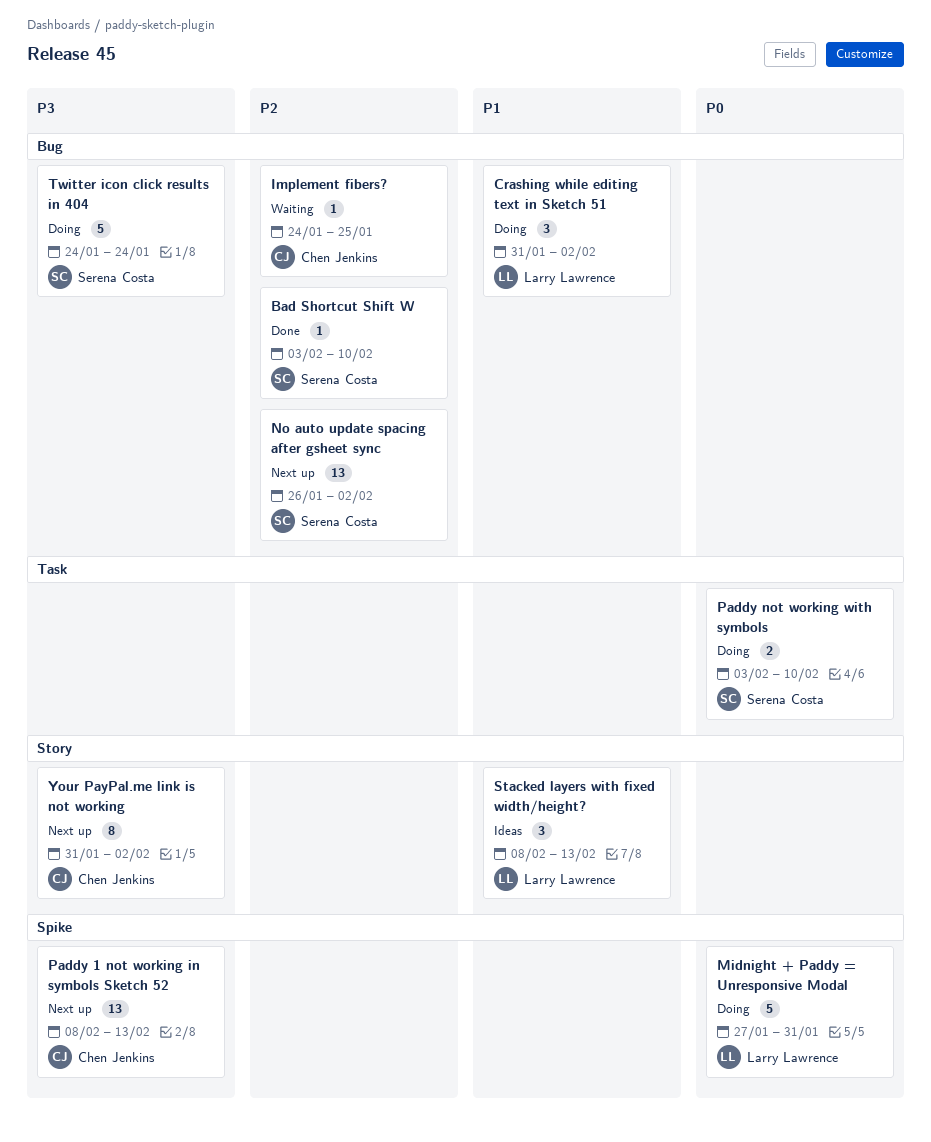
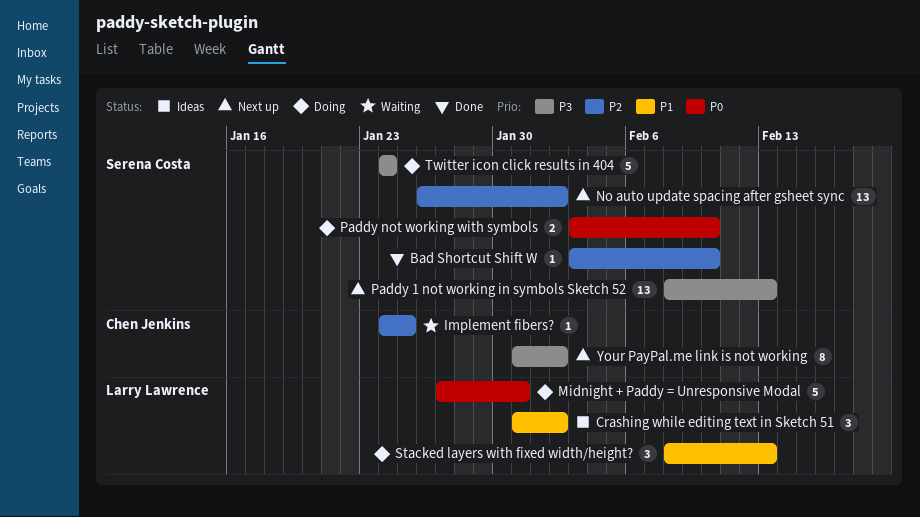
Crashing while editing text in Sketch 51, status: Doing -> Ideas
Paddy 1 not working in symbols Sketch 52, owner: Chen Jenkins -> Serena Costa
Stacked layers with fixed width/height?, status: Ideas -> Doing

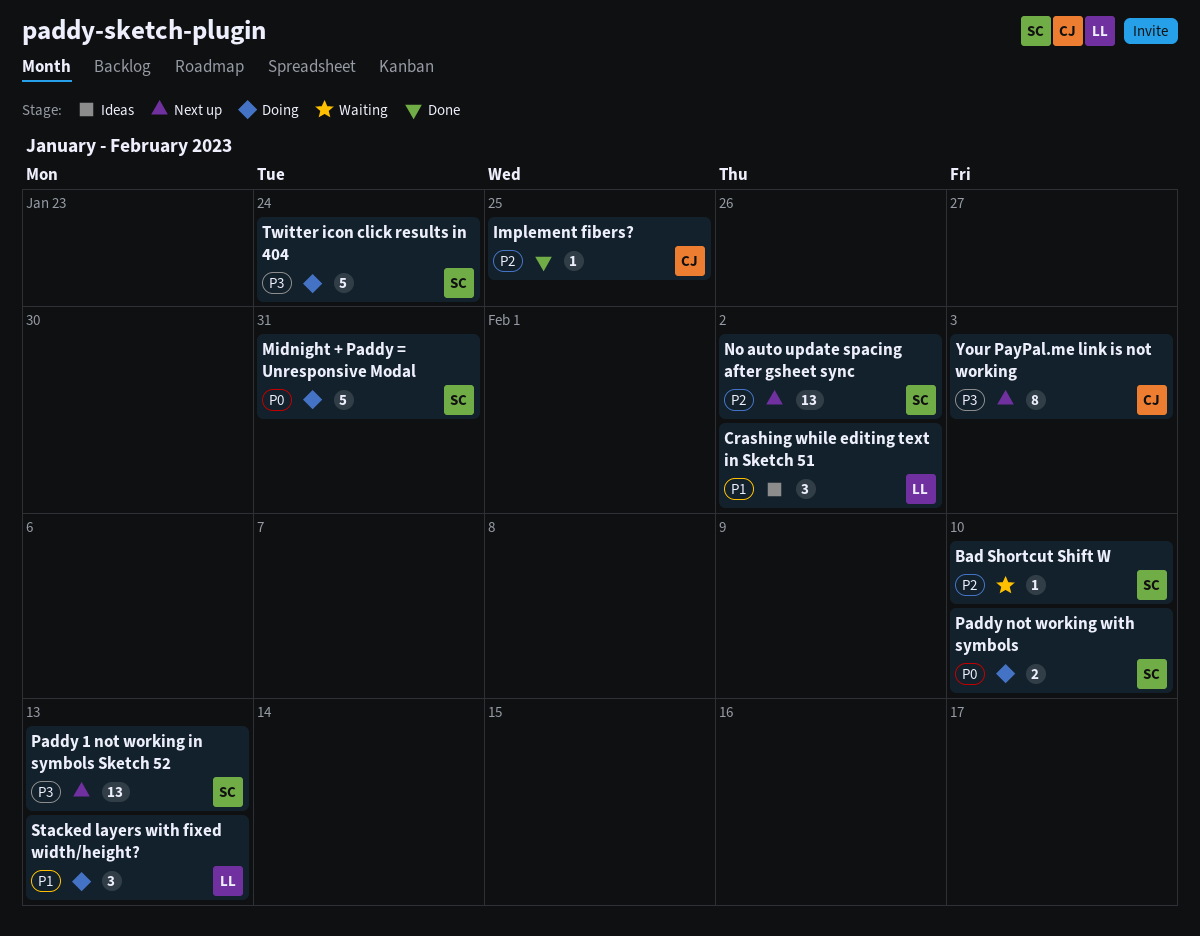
Bad Shortcut Shift W, status: Done -> Waiting
Implement fibers?, status: Waiting -> Done
Midnight + Paddy = Unresponsive Modal, owner: Larry Lawrence -> Serena Costa
Your PayPal.me link is not working, due: Feb 2 -> Feb 3

